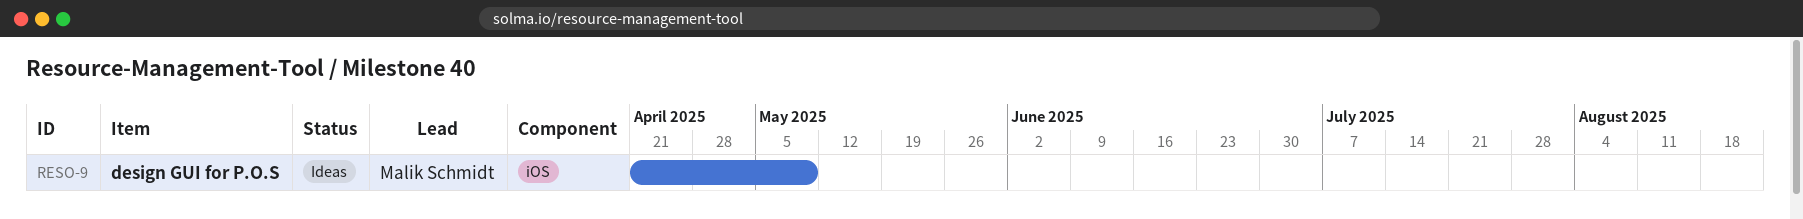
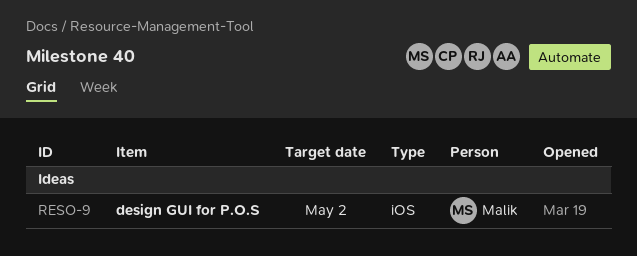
RESO-9, due: May 9 -> May 2

